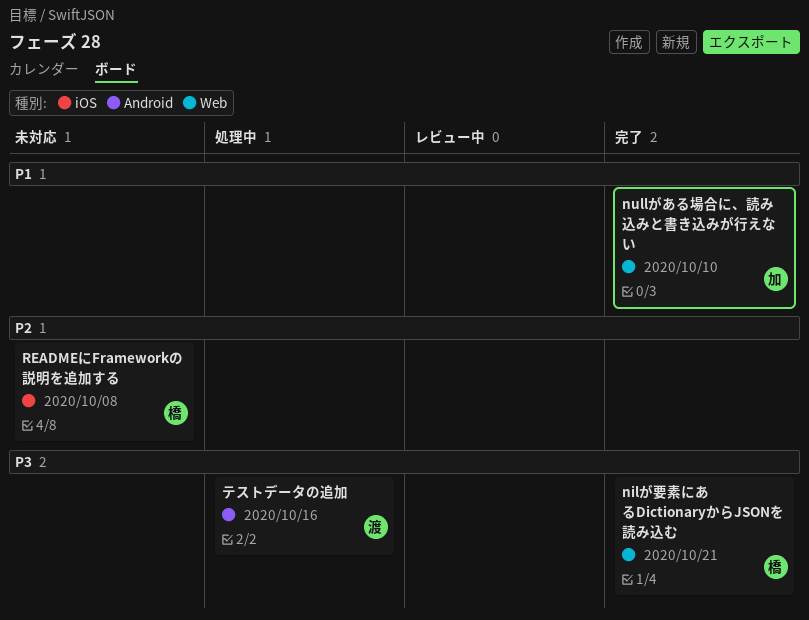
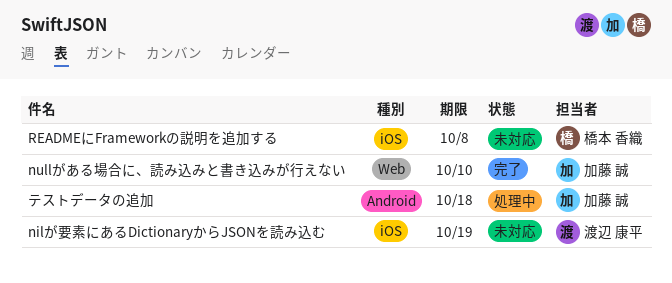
nilが要素にあるDictionaryからJSONを読み込む, status: 完了 -> 未対応
nilが要素にあるDictionaryからJSONを読み込む, owner: 橋本 香織 -> 渡辺 康平
nilが要素にあるDictionaryからJSONを読み込む, label: Web -> iOS
nilが要素にあるDictionaryからJSONを読み込む, due: Oct 21 -> Oct 19
テストデータの追加, owner: 渡辺 康平 -> 加藤 誠
テストデータの追加, due: Oct 16 -> Oct 18

